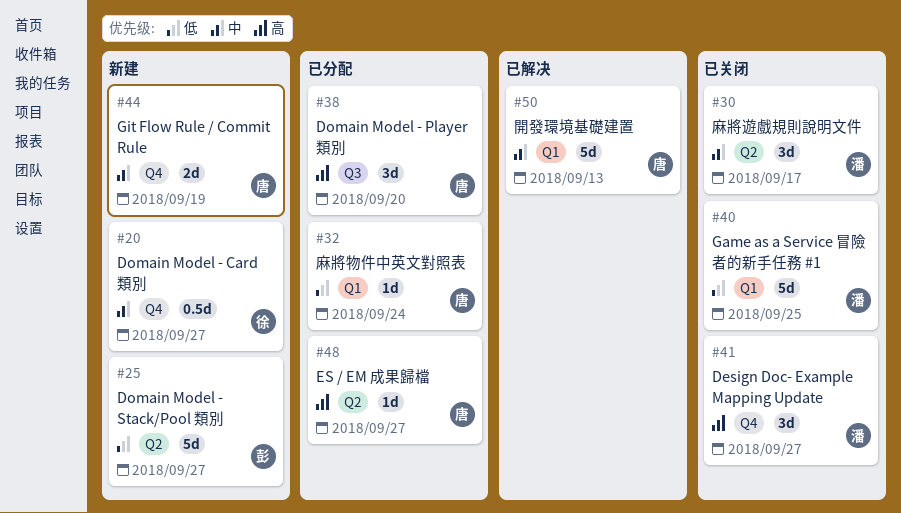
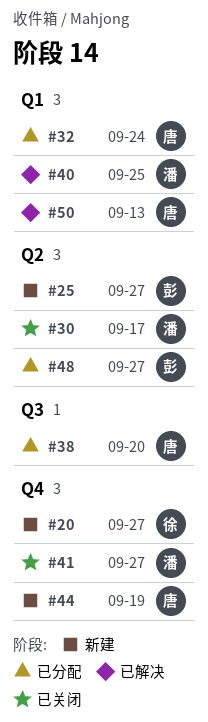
#40, status: 已关闭 -> 已解决
#48, owner: 唐 -> 彭

